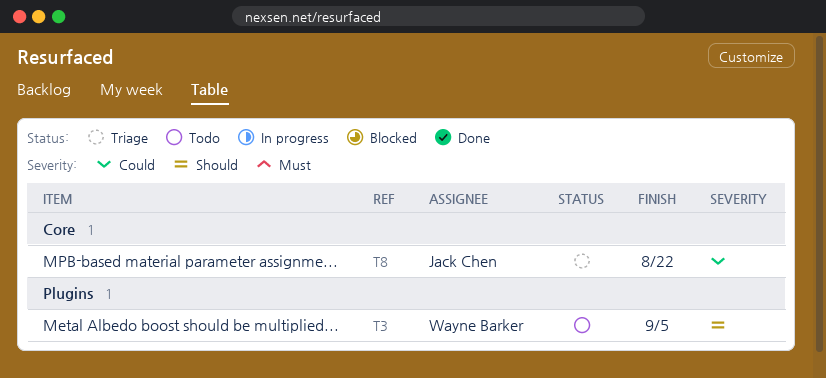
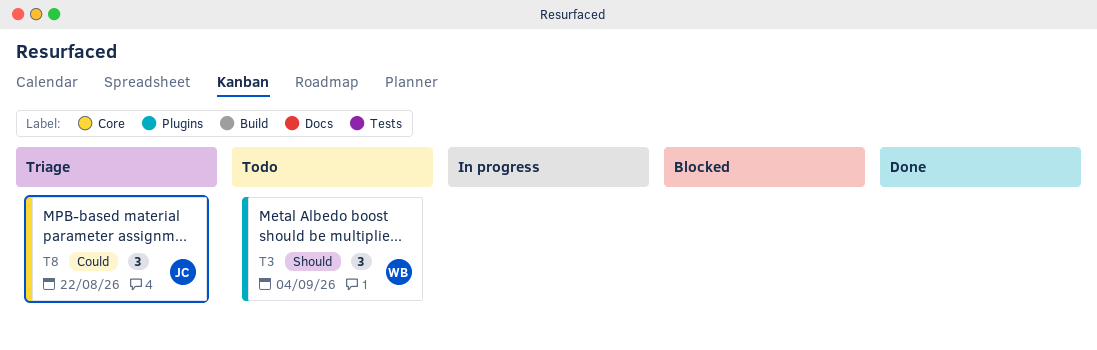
T3, due: Sep 5 -> Sep 4

